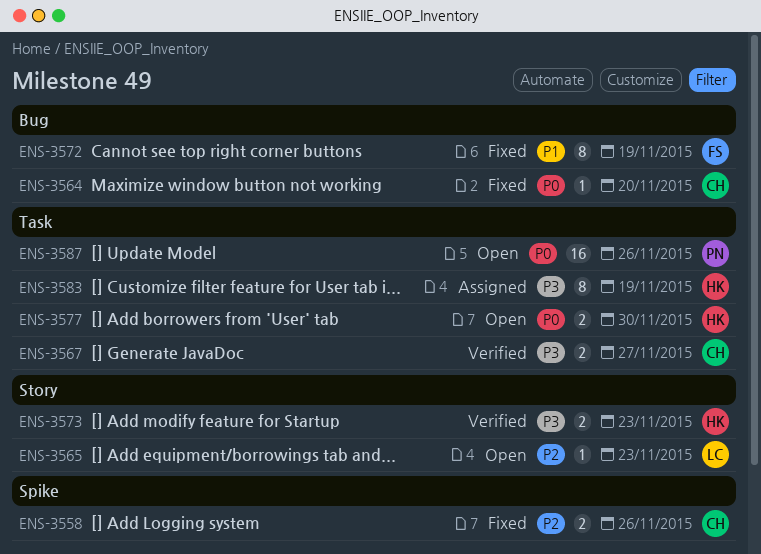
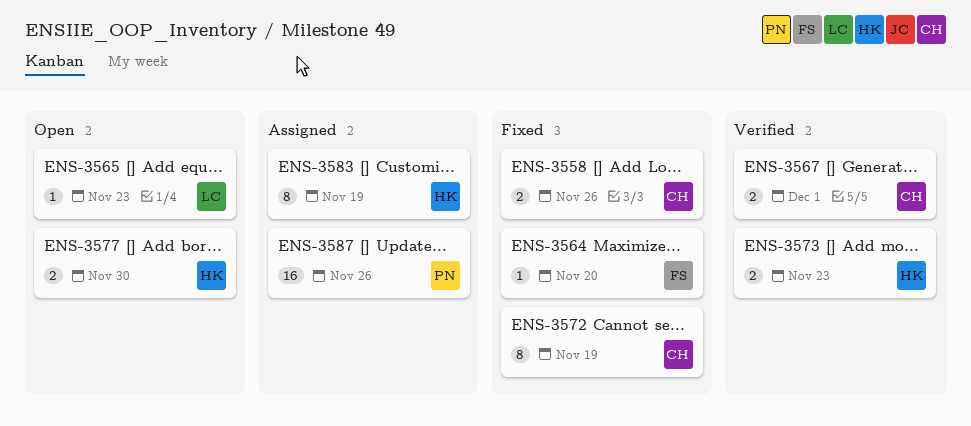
ENS-3564, owner: CH -> FS
ENS-3567, due: Nov 27 -> Dec 1
ENS-3572, owner: FS -> CH
ENS-3587, status: Open -> Assigned

